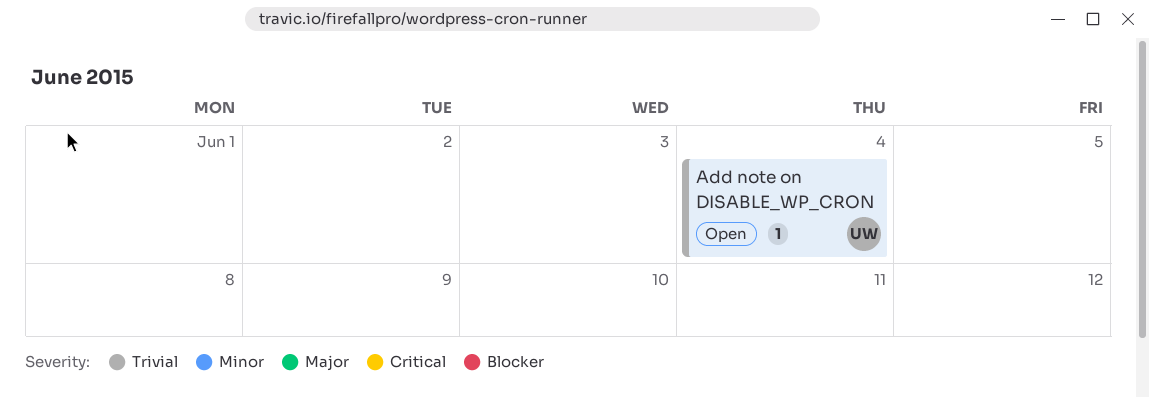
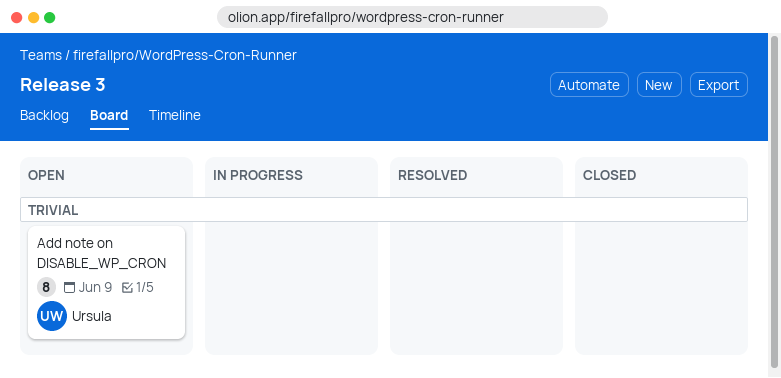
Add note on DISABLE_WP_CRON, estimate: 1 -> 8
Add note on DISABLE_WP_CRON, due: Jun 4 -> Jun 9

